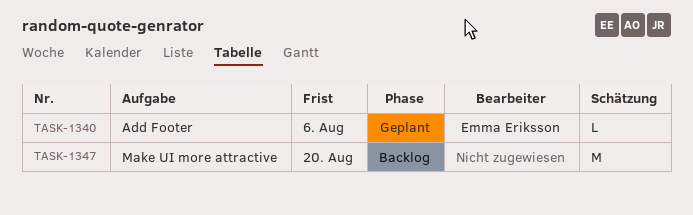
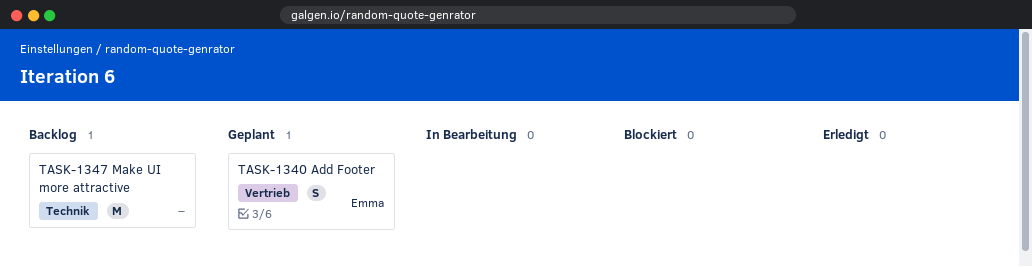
TASK-1340, estimate: L -> S

